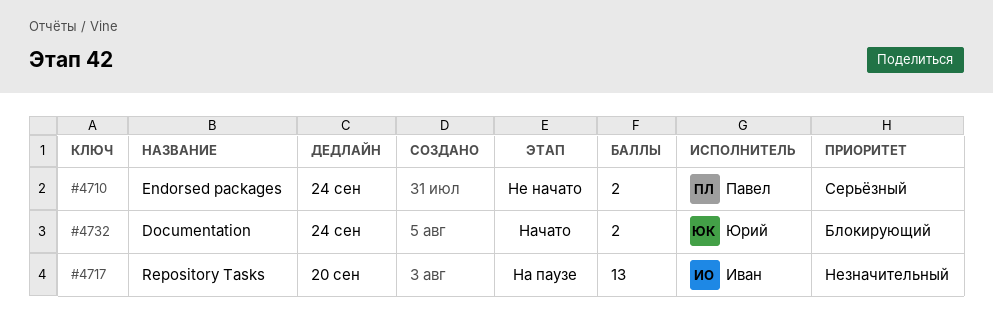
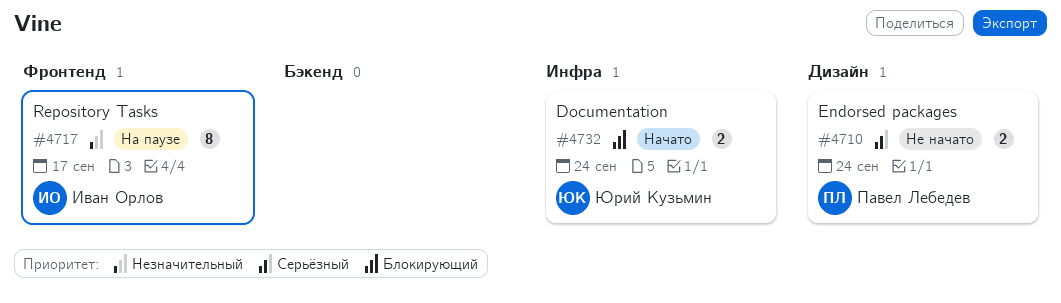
#4717, estimate: 13 -> 8
#4717, due: Sep 20 -> Sep 17

